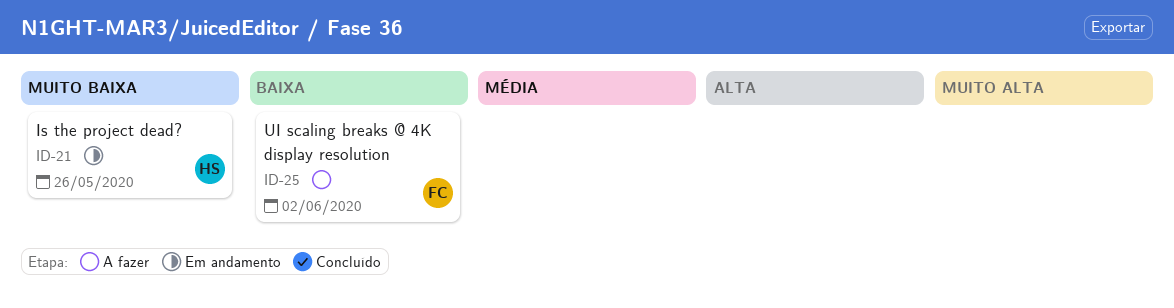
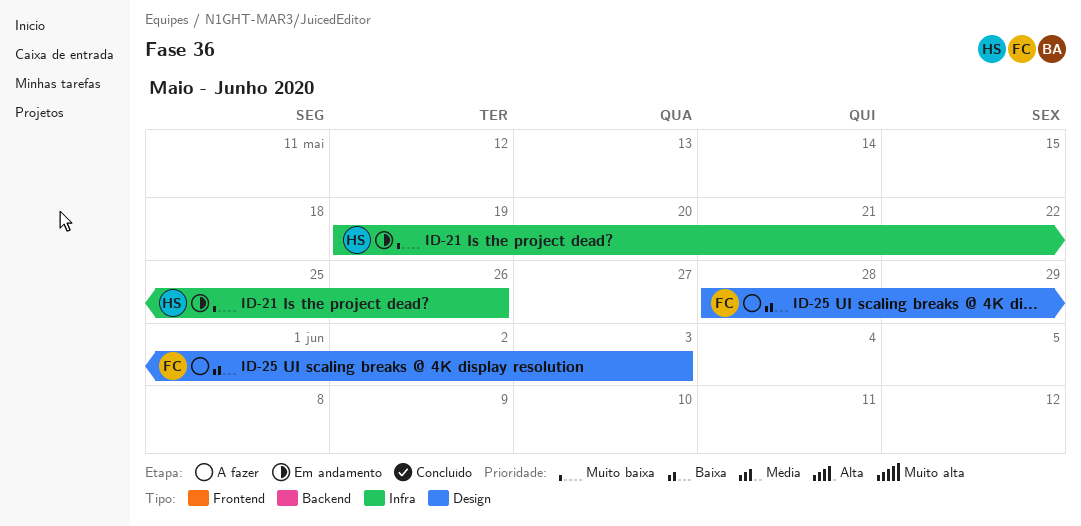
ID-25, due: Jun 2 -> Jun 3

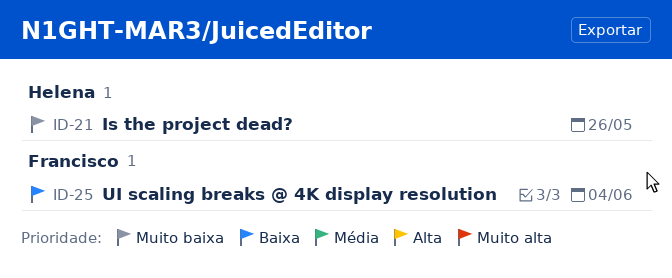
ID-25, due: Jun 3 -> Jun 4

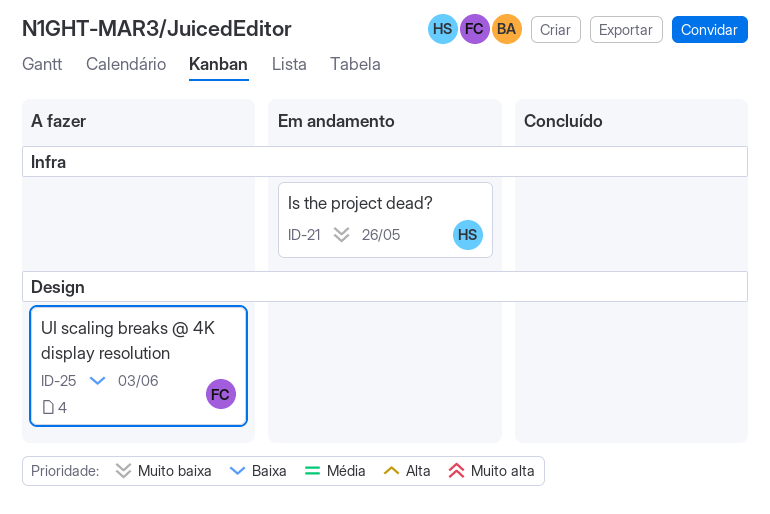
ID-25, due: Jun 4 -> Jun 3

